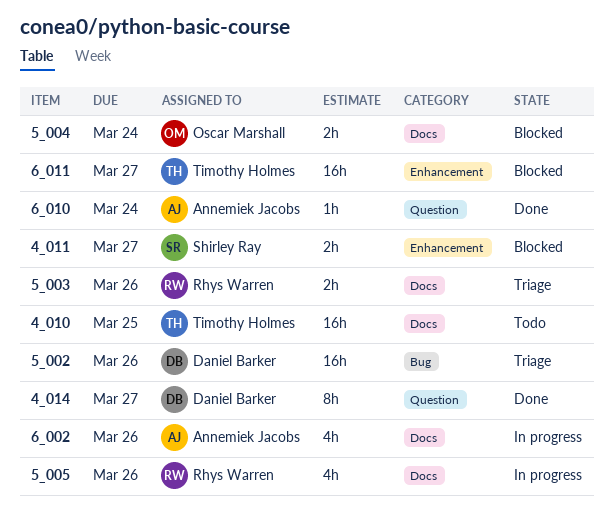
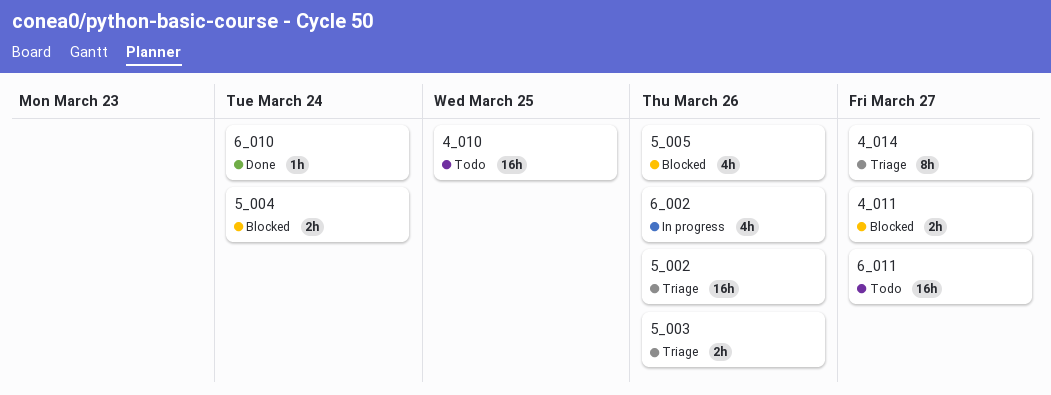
4_014, status: Done -> Triage
5_005, status: In progress -> Blocked
6_011, status: Blocked -> Todo

